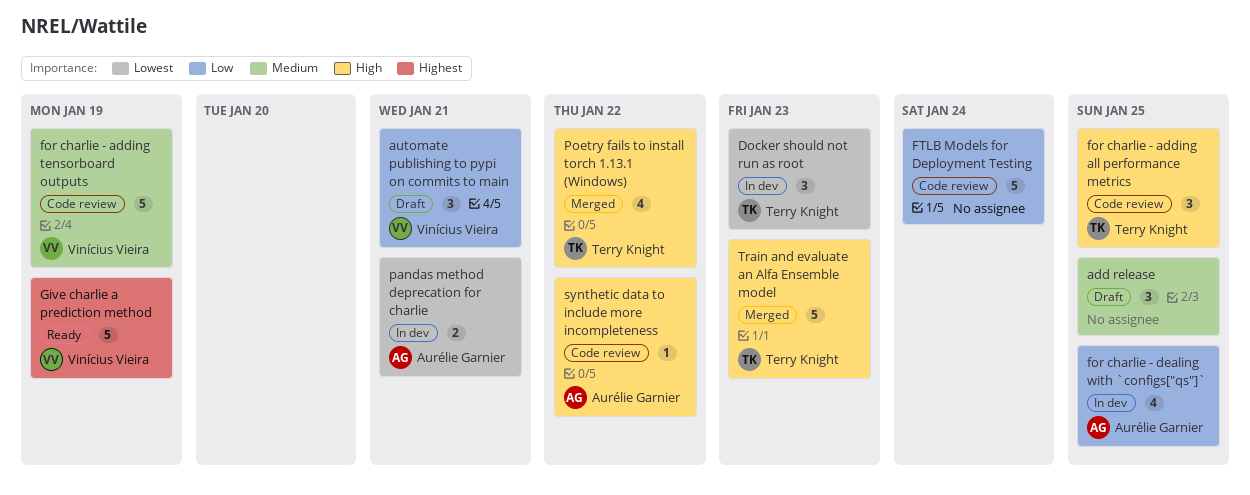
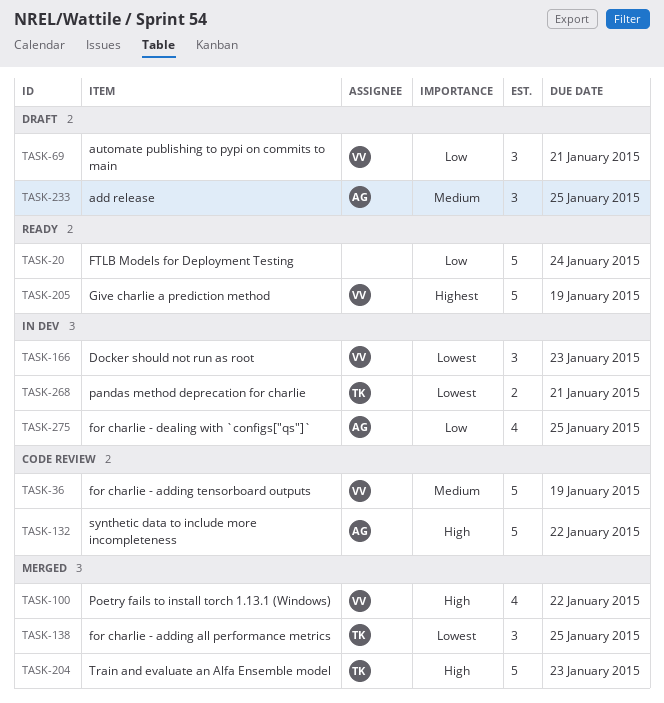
add release, owner: none -> Aurélie Garnier
Docker should not run as root, owner: Terry Knight -> Vinícius Vieira
for charlie - adding all performance metrics, status: Code review -> Merged
for charlie - adding all performance metrics, priority: High -> Lowest
FTLB Models for Deployment Testing, status: Code review -> Ready
pandas method deprecation for charlie, owner: Aurélie Garnier -> Terry Knight
Poetry fails to install torch 1.13.1 (Windows), owner: Terry Knight -> Vinícius Vieira
synthetic data to include more incompleteness, estimate: 1 -> 5

